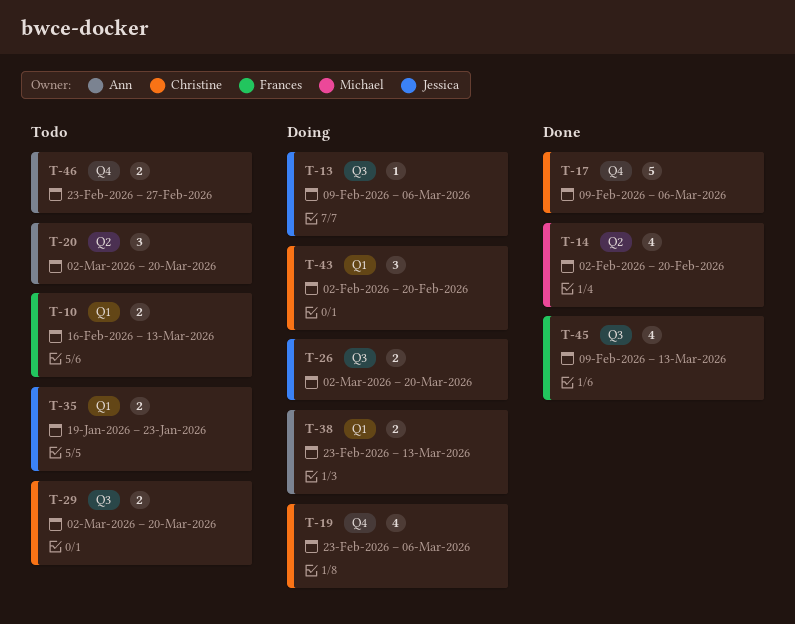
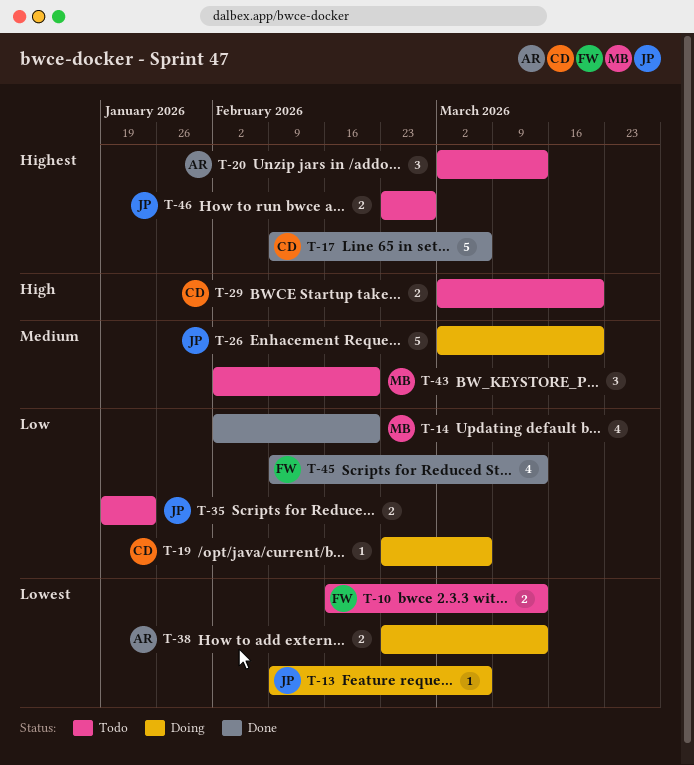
T-19, estimate: 4 -> 1
T-20, due: Mar 20 -> Mar 13
T-26, estimate: 2 -> 5
T-43, status: Doing -> Todo
T-43, owner: Christine -> Michael
T-46, owner: Ann -> Jessica

